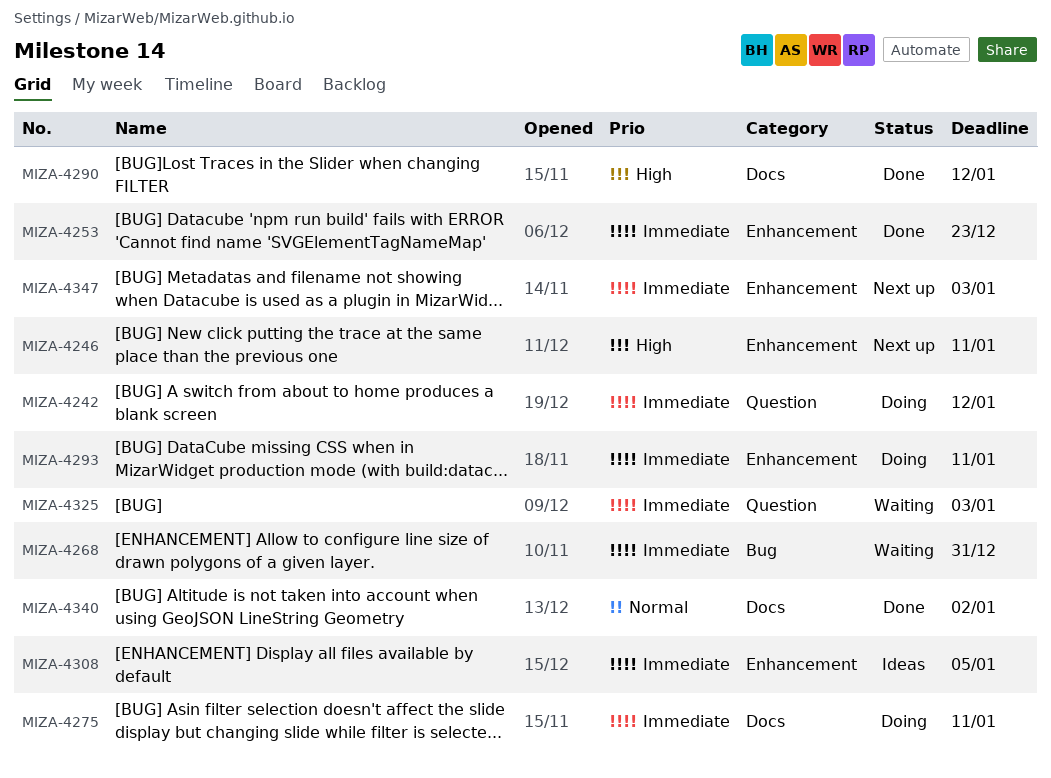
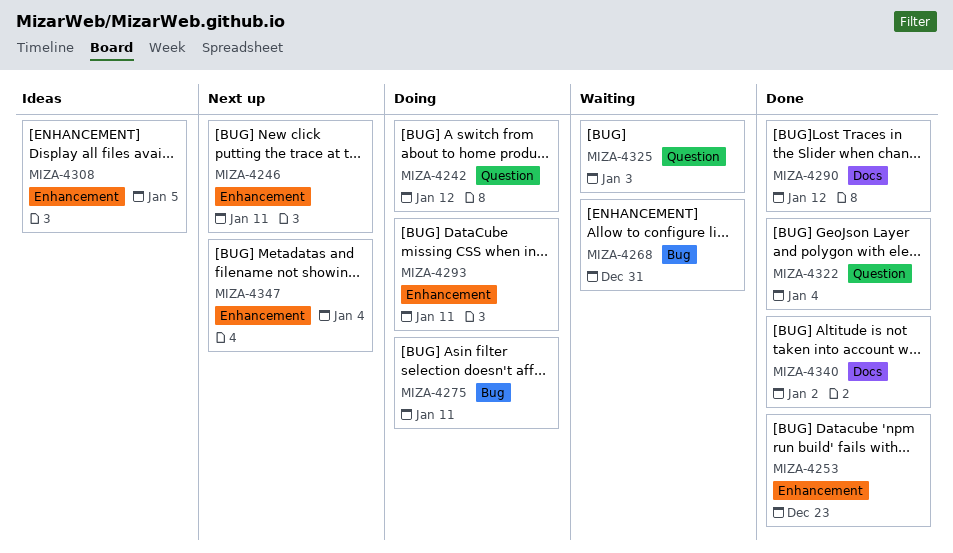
MIZA-4275, label: Docs -> Bug
MIZA-4322: none -> present
MIZA-4347, due: Jan 3 -> Jan 4

